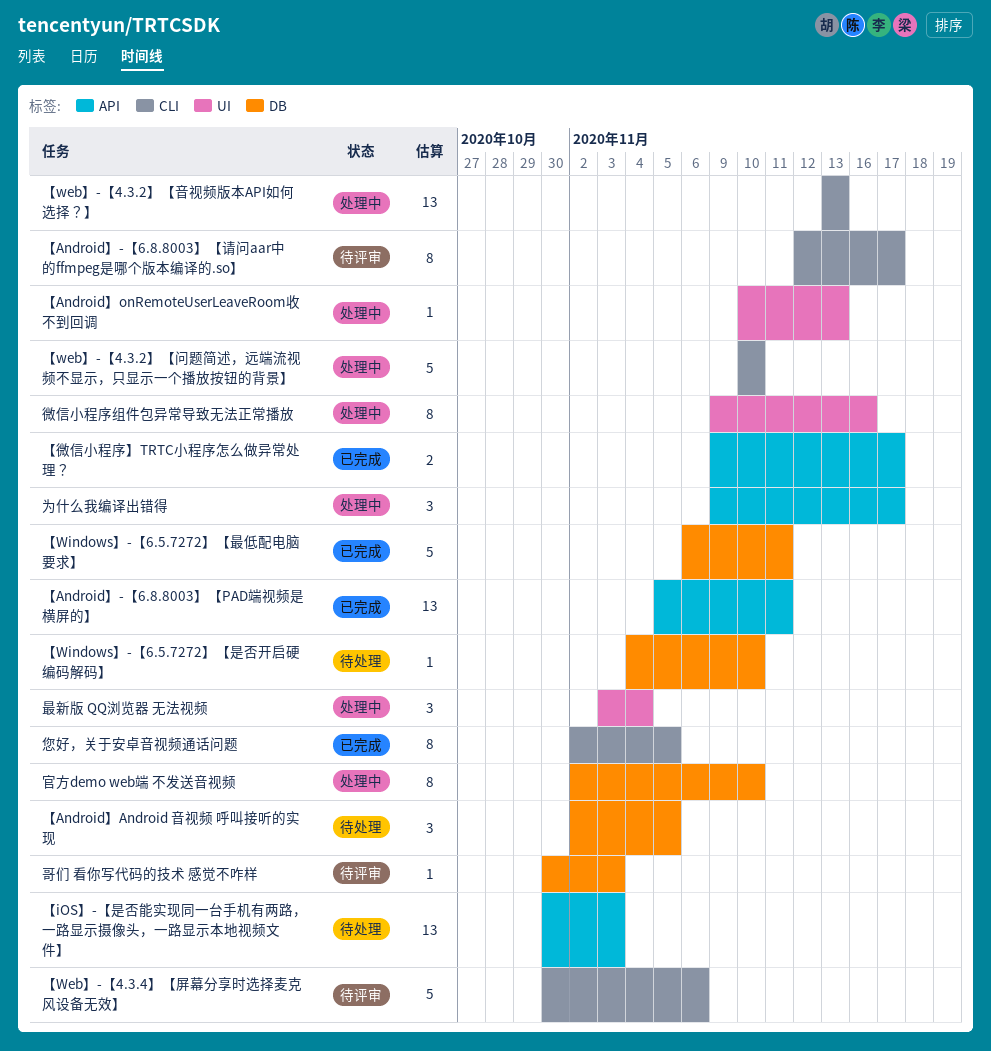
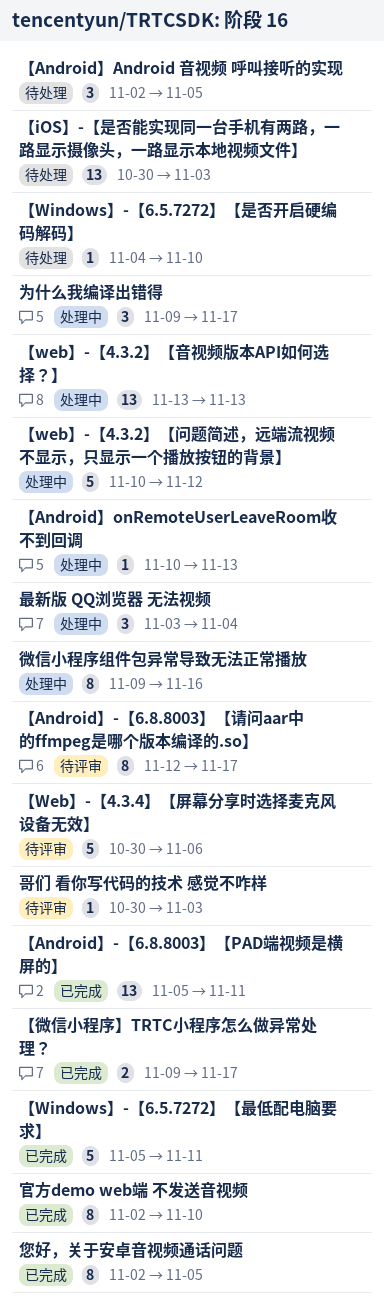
【web】-【4.3.2】【问题简述，远端流视频不显示，只显示一个播放按钮的背景】, due: Nov 10 -> Nov 12
【Windows】-【6.5.7272】【最低配电脑要求】, start: Nov 6 -> Nov 5
官方demo web端 不发送音视频, status: 处理中 -> 已完成

